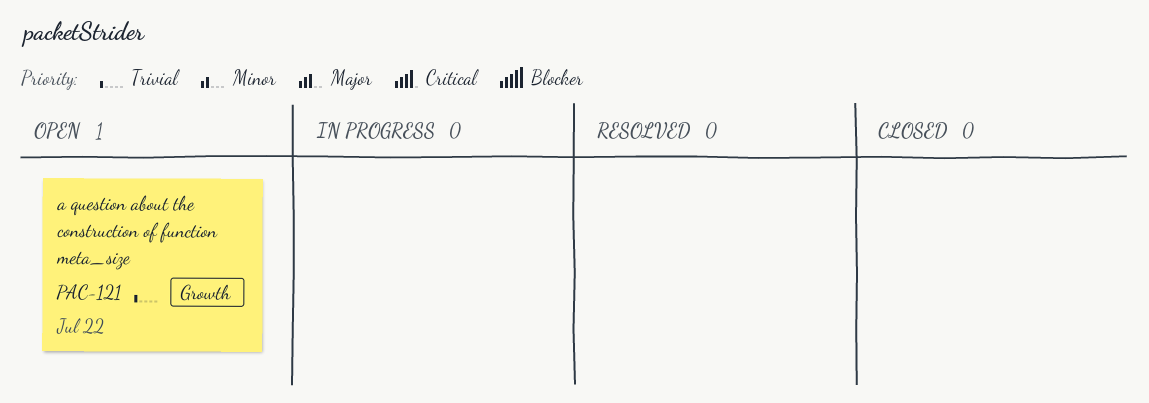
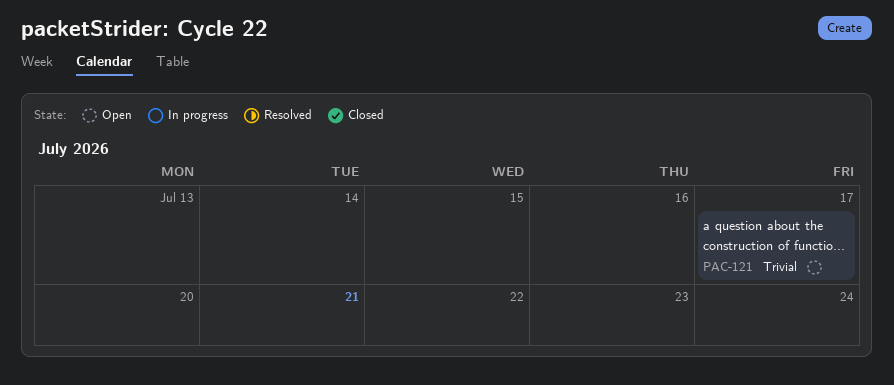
PAC-121, due: Jul 22 -> Jul 17

